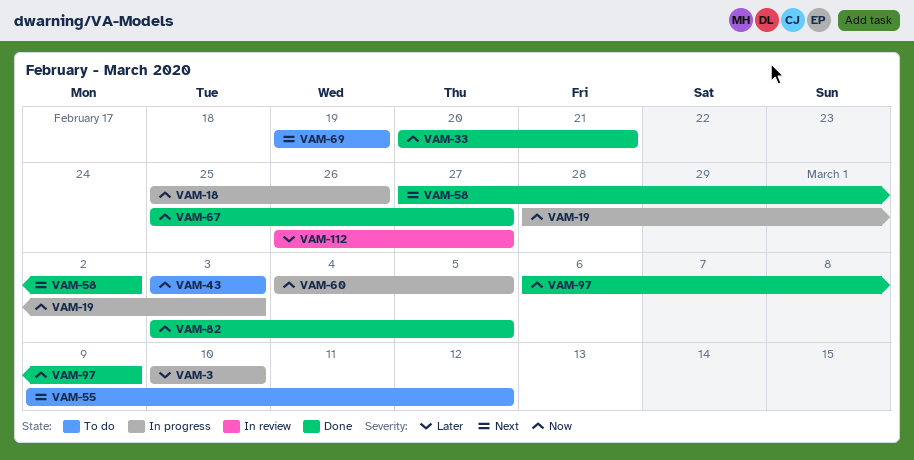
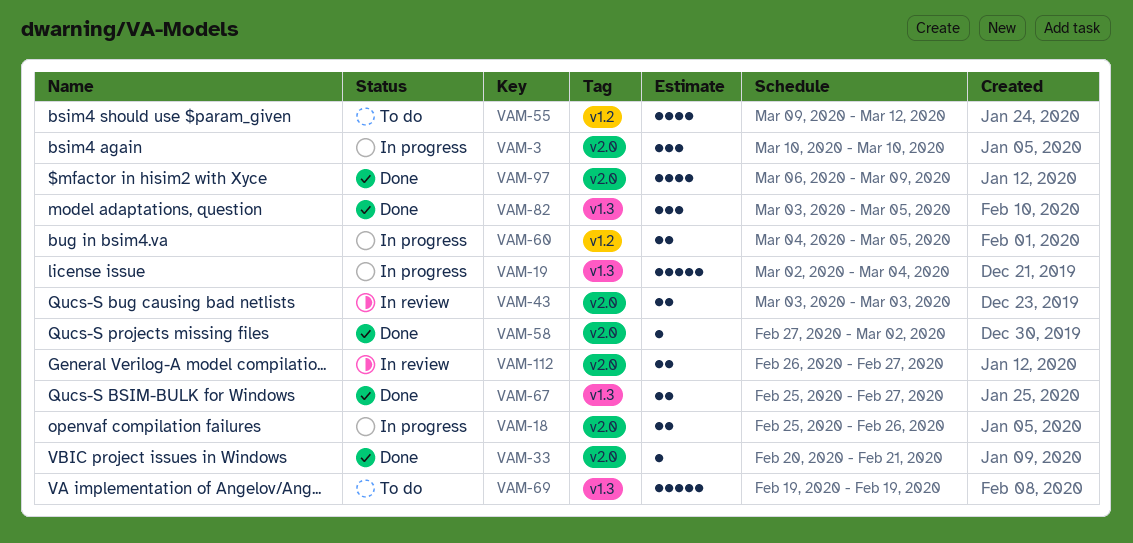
VAM-19, start: Feb 28 -> Mar 2
VAM-19, due: Mar 3 -> Mar 4
VAM-43, status: To do -> In review

